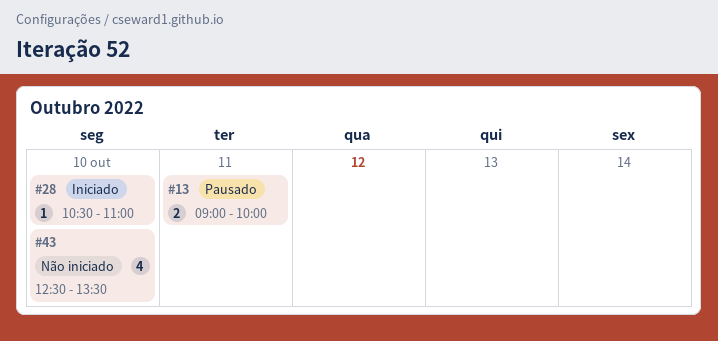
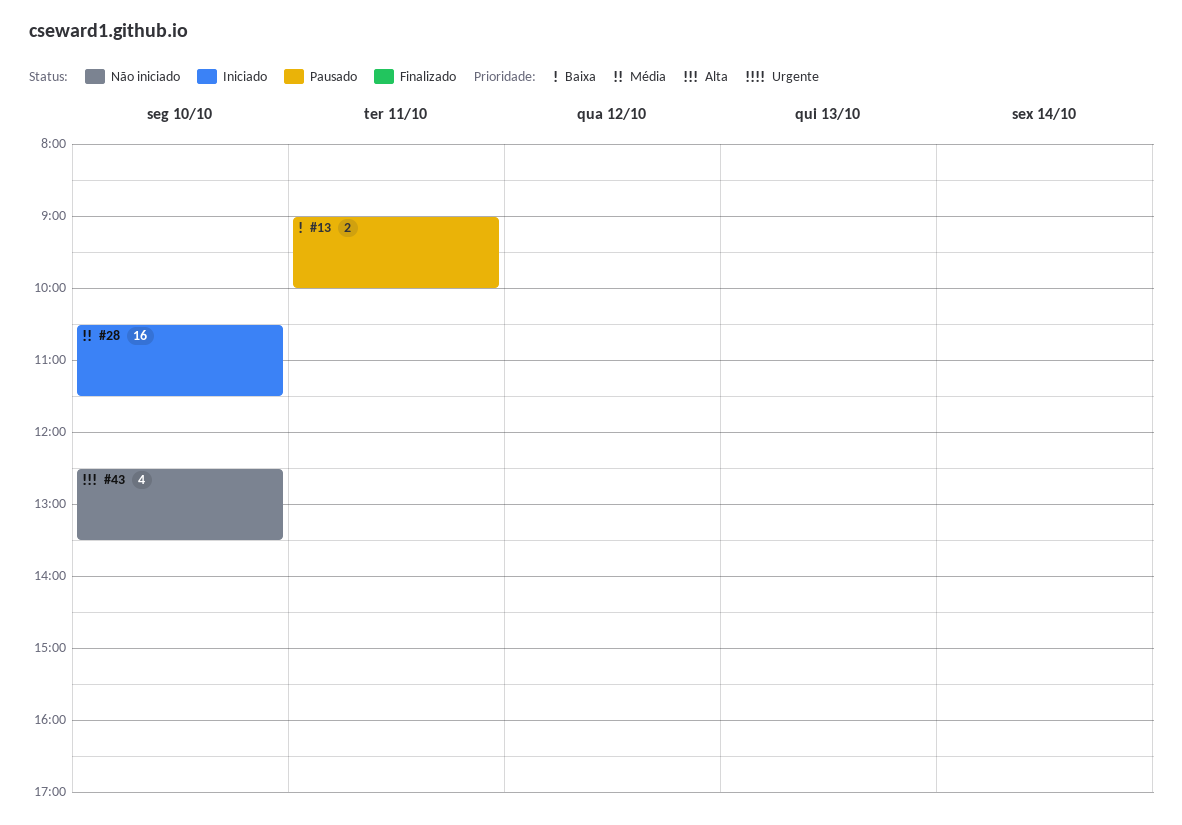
#28, estimate: 1 -> 16
#28, ends: 11:00 -> 11:30

